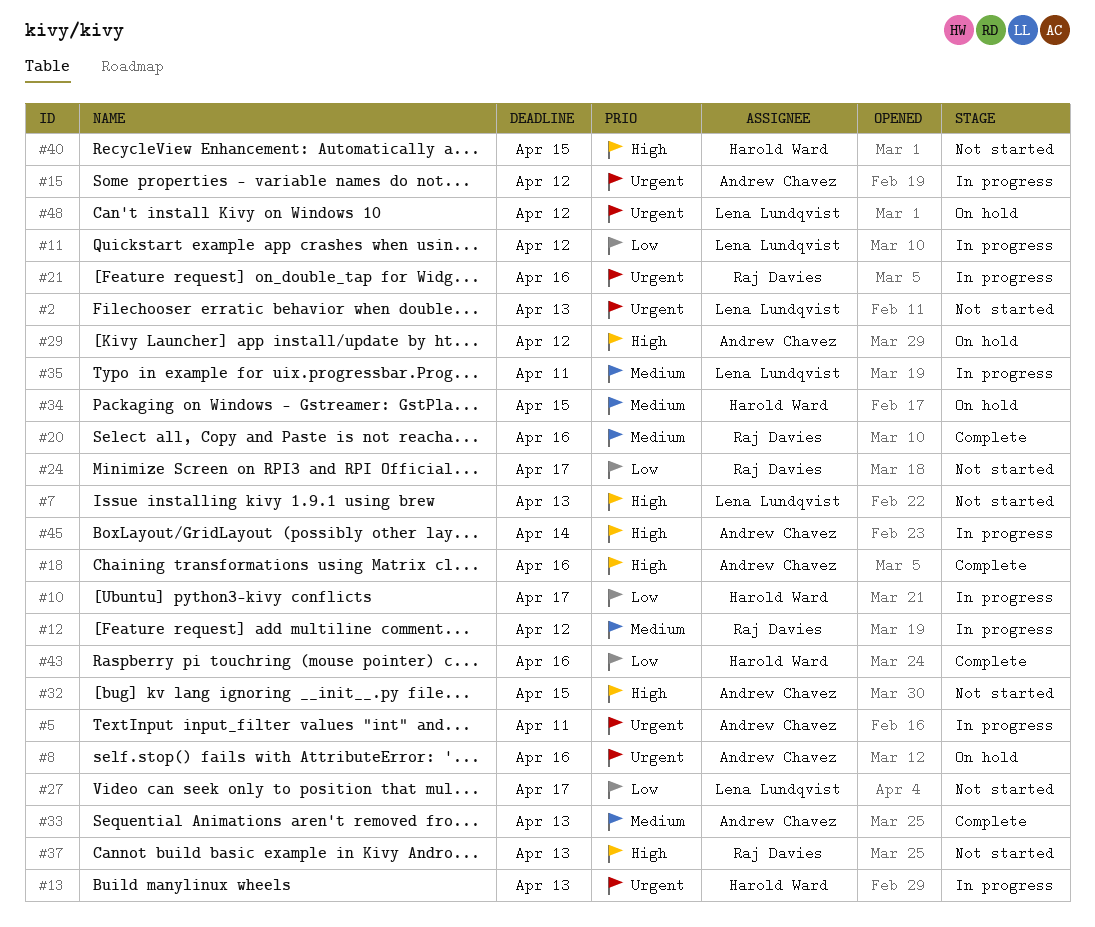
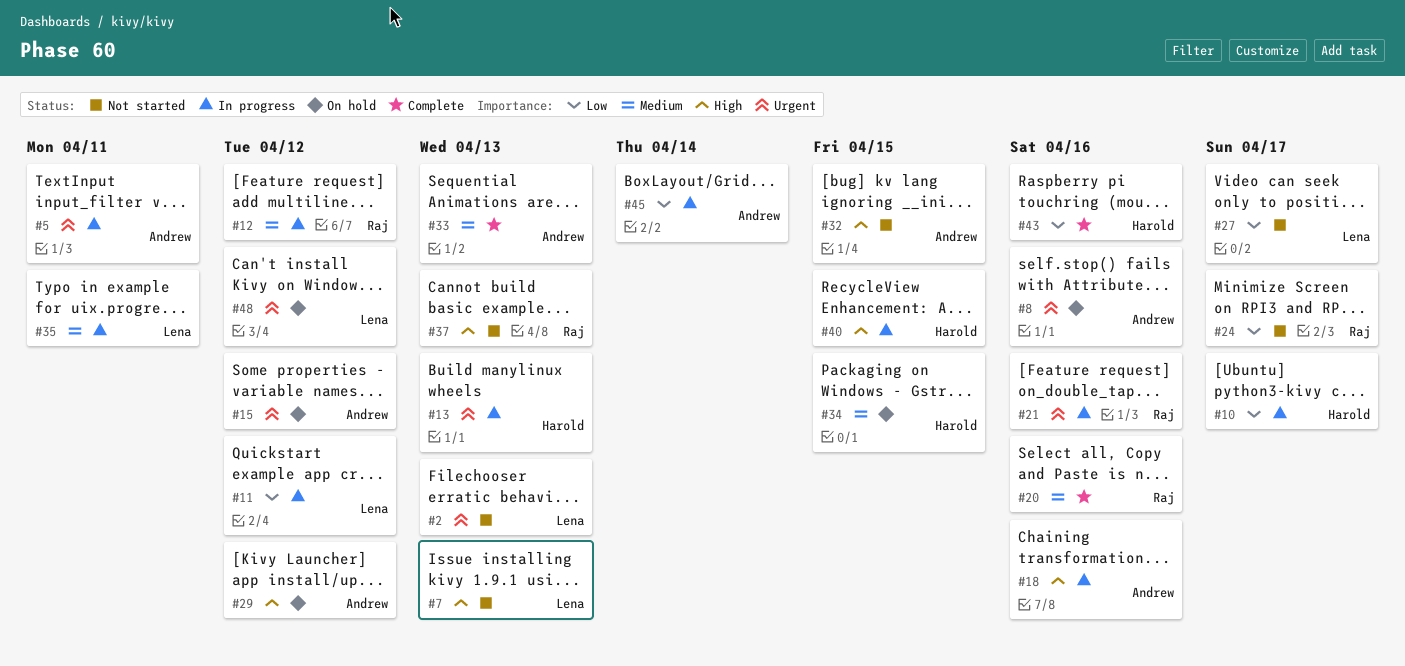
#15, status: In progress -> On hold
#18, status: Complete -> In progress
#40, status: Not started -> In progress
#45, priority: High -> Low

